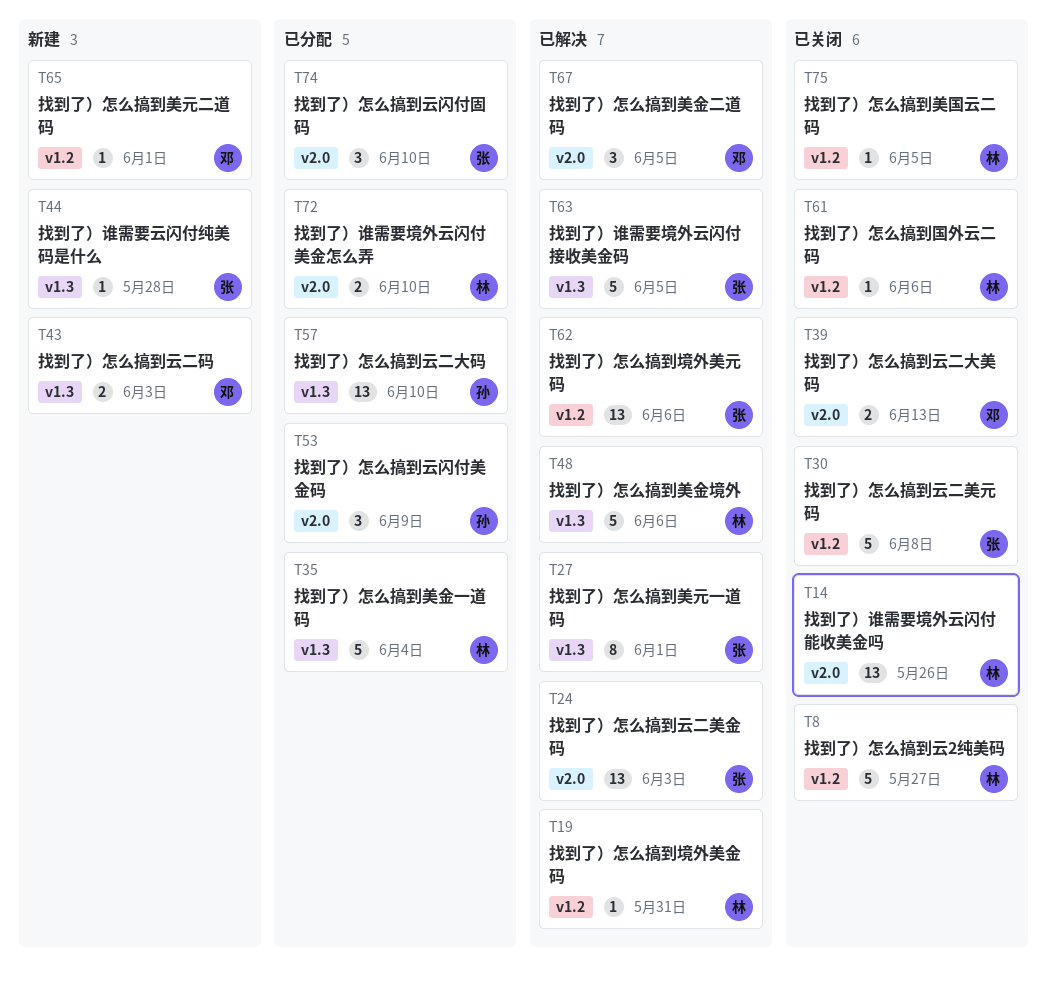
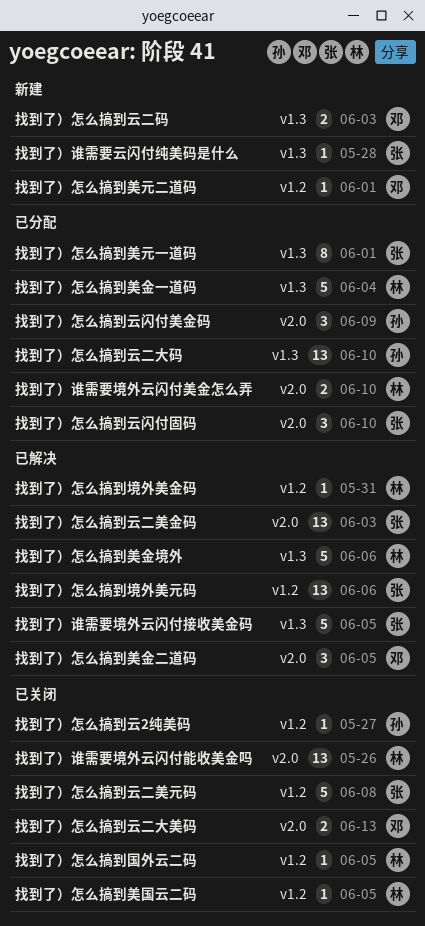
找到了）怎么搞到云2纯美码, owner: 林 -> 孙
找到了）怎么搞到云2纯美码, estimate: 5 -> 1
找到了）怎么搞到国外云二码, due: Jun 6 -> Jun 5
找到了）怎么搞到美元一道码, status: 已解决 -> 已分配

